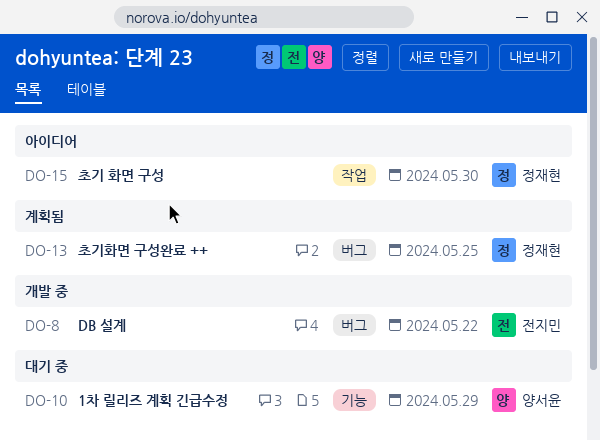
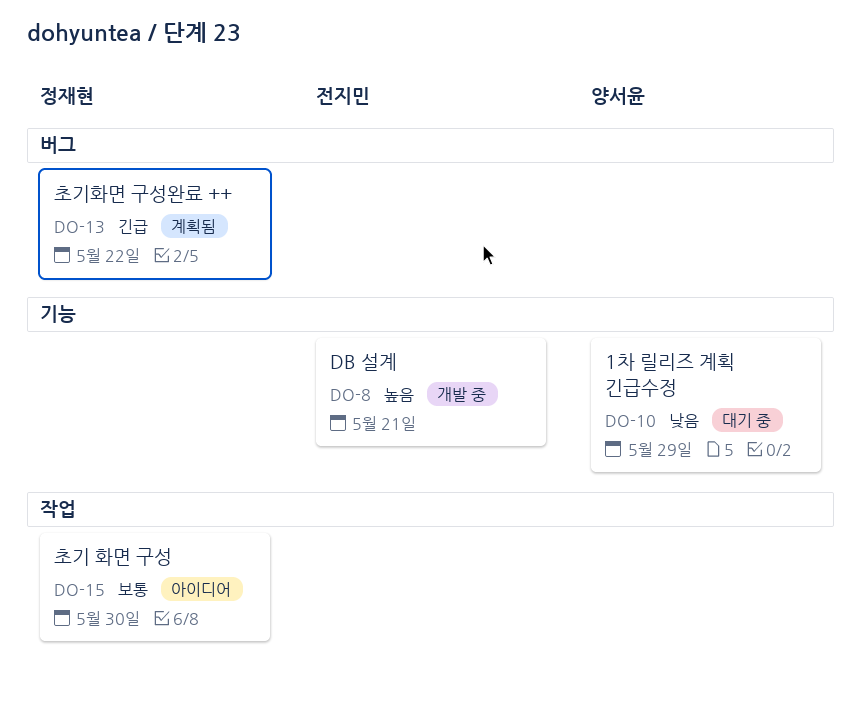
DO-8, label: 버그 -> 기능
DO-8, due: May 22 -> May 21
DO-13, due: May 25 -> May 22

